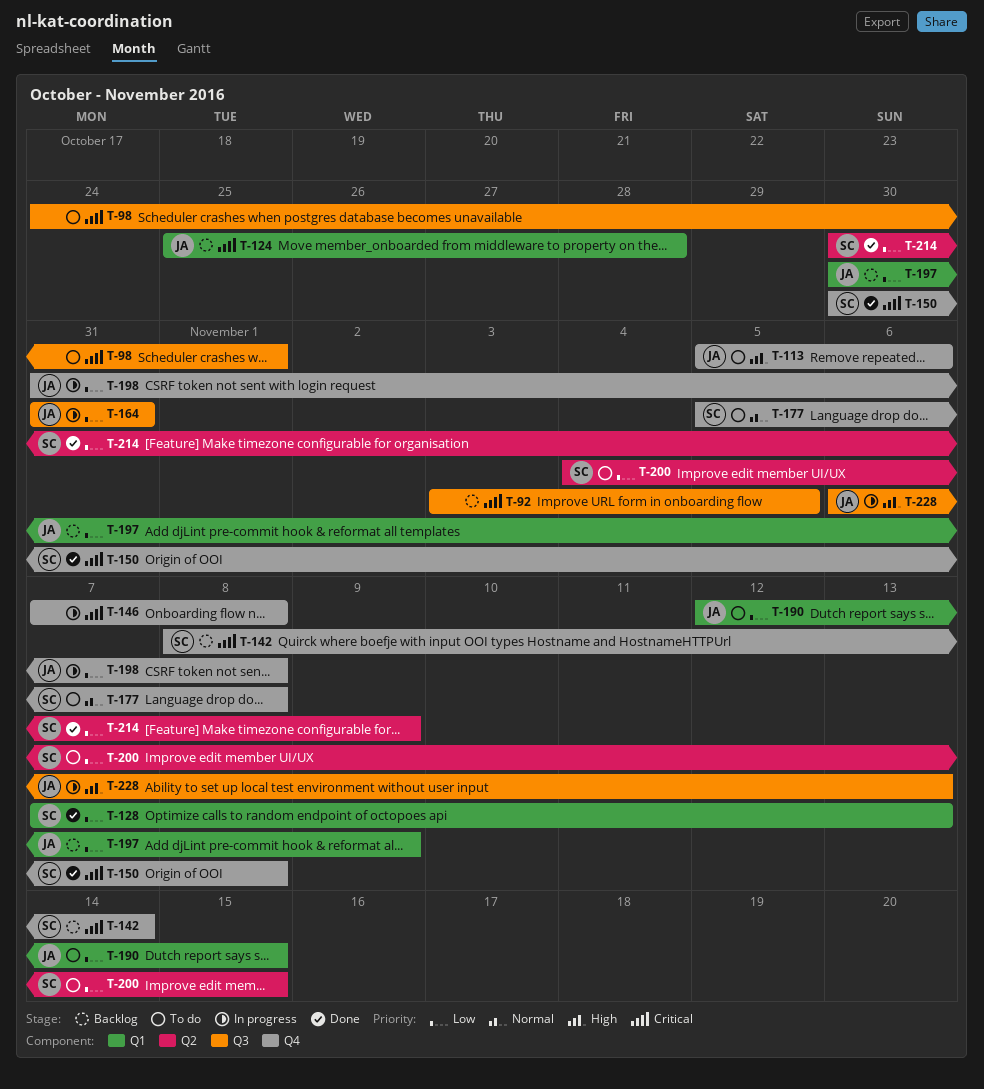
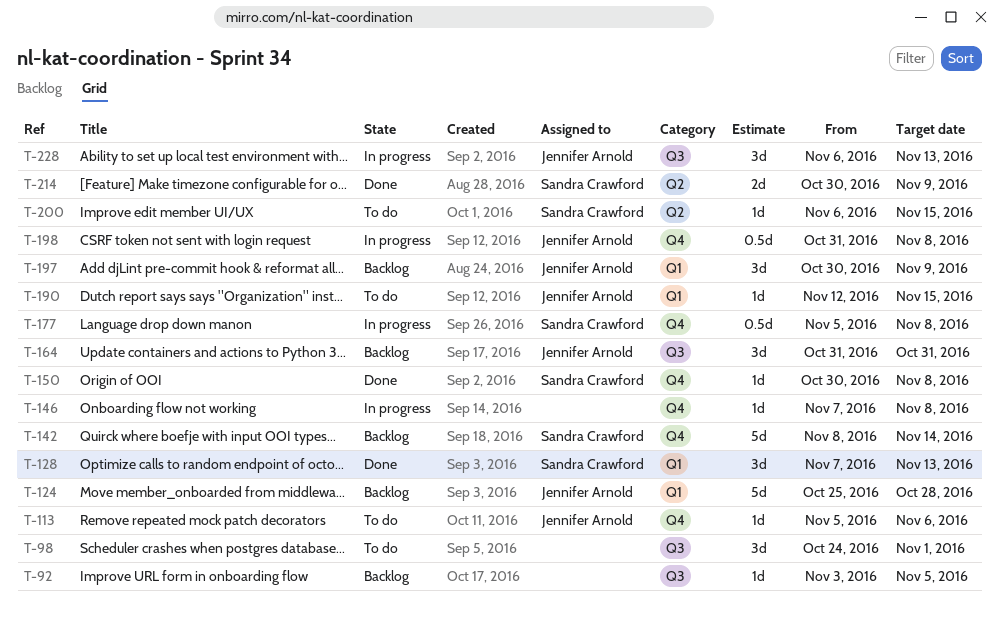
T-164, status: In progress -> Backlog
T-177, status: To do -> In progress
T-200, start: Nov 4 -> Nov 6

